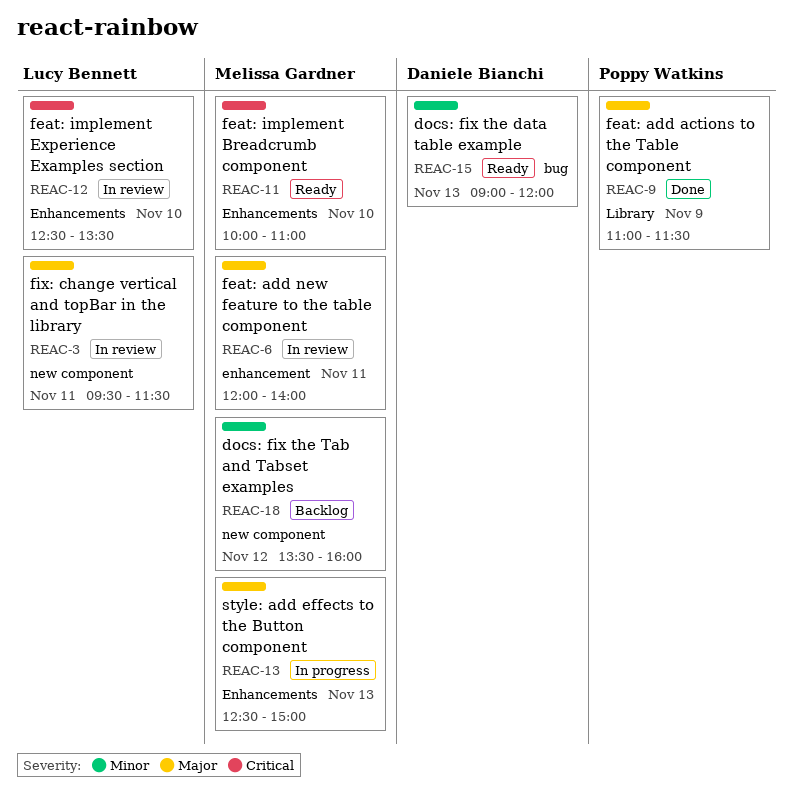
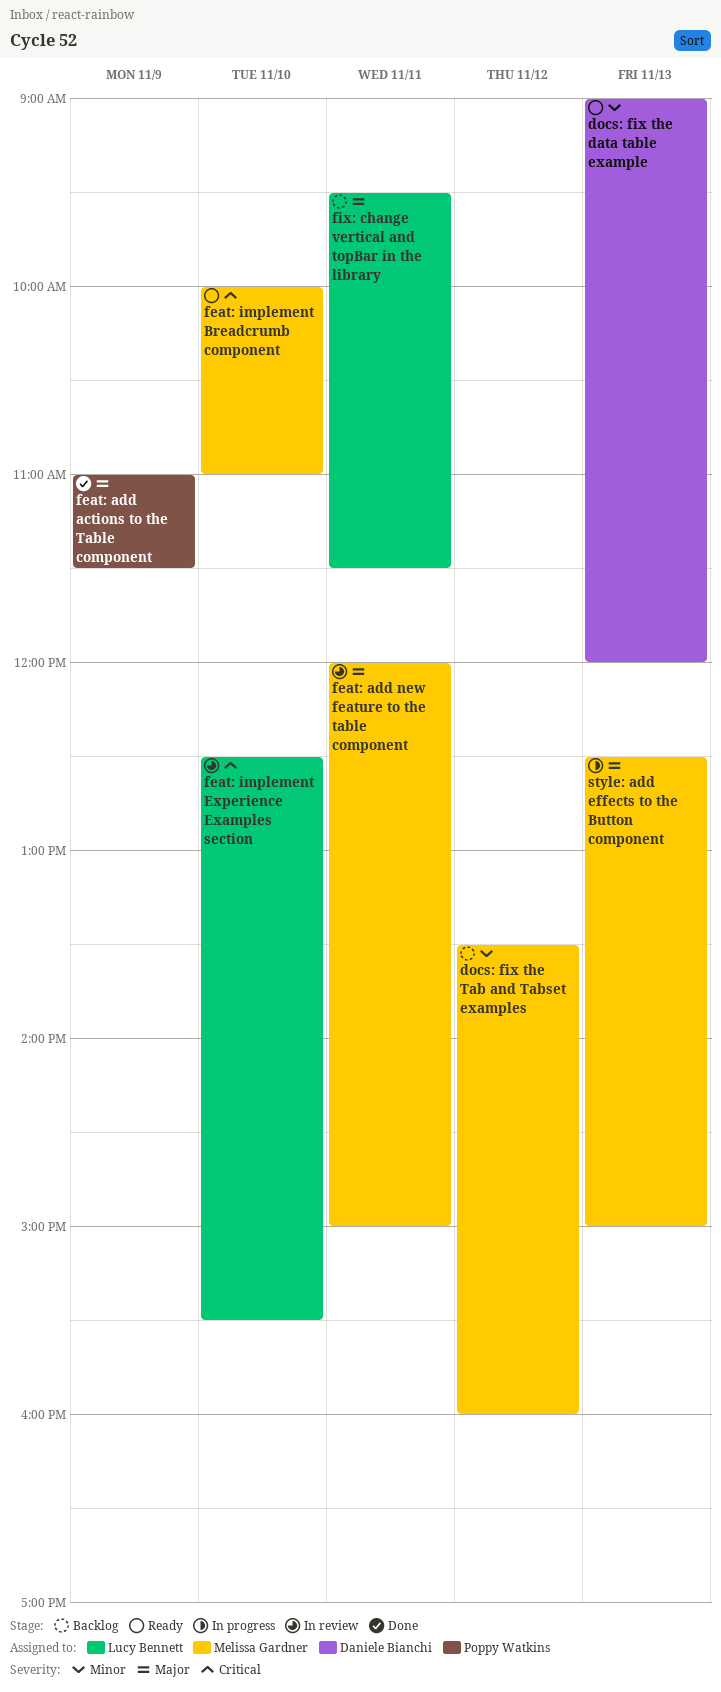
feat: add new feature to the table component, ends: 14:00 -> 15:00
feat: implement Experience Examples section, ends: 13:30 -> 15:30
fix: change vertical and topBar in the library, status: In review -> Backlog

